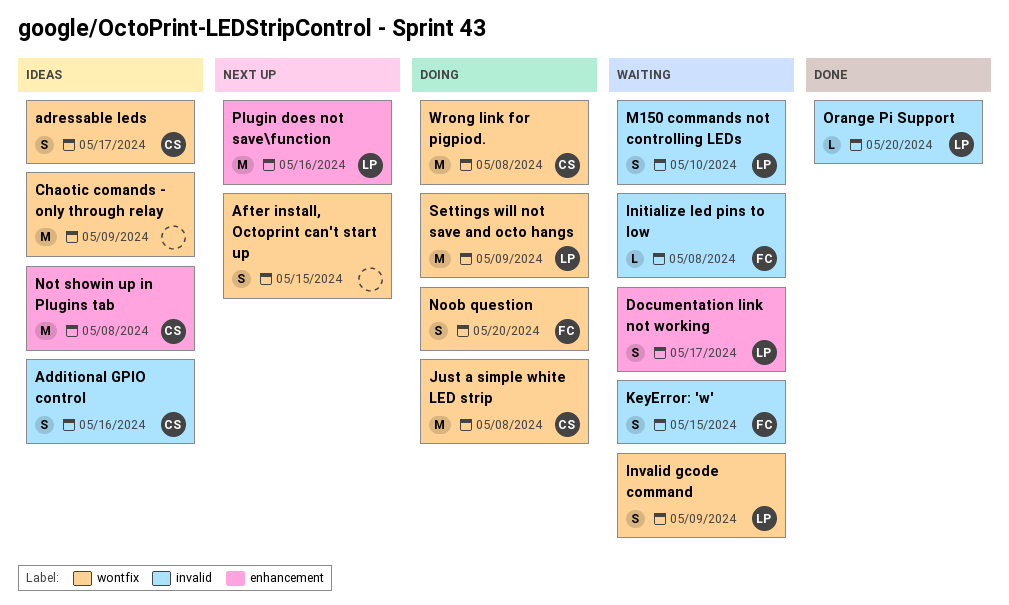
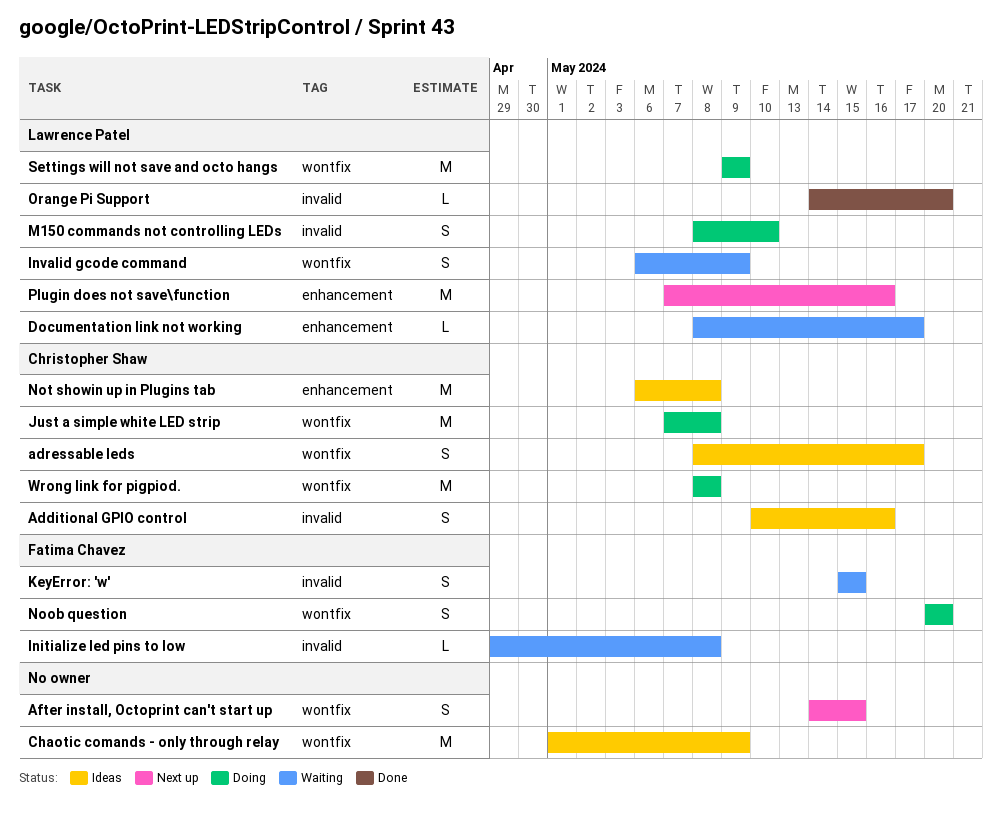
Documentation link not working, estimate: S -> L
M150 commands not controlling LEDs, status: Waiting -> Doing

